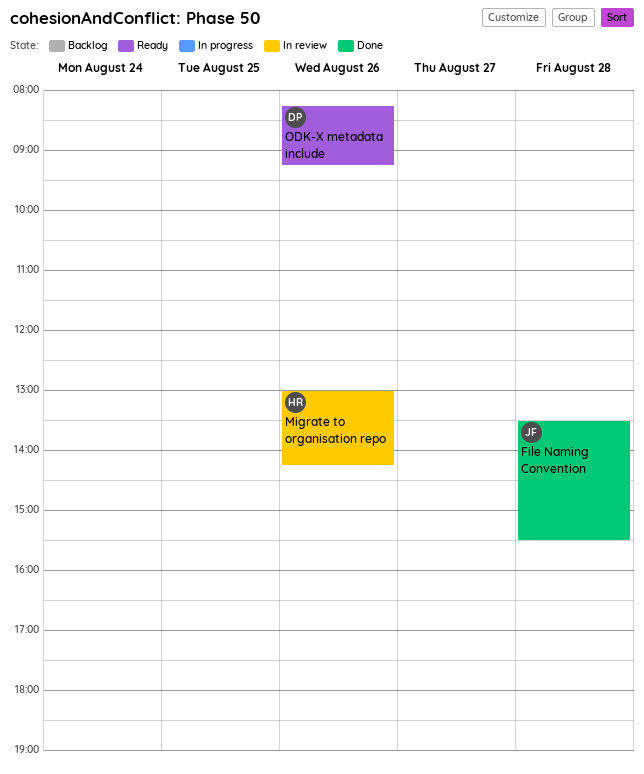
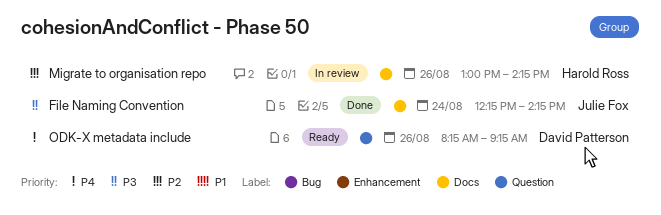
File Naming Convention, day: Aug 28 -> Aug 24
File Naming Convention, begins: 13:30 -> 12:15
File Naming Convention, ends: 15:30 -> 14:15

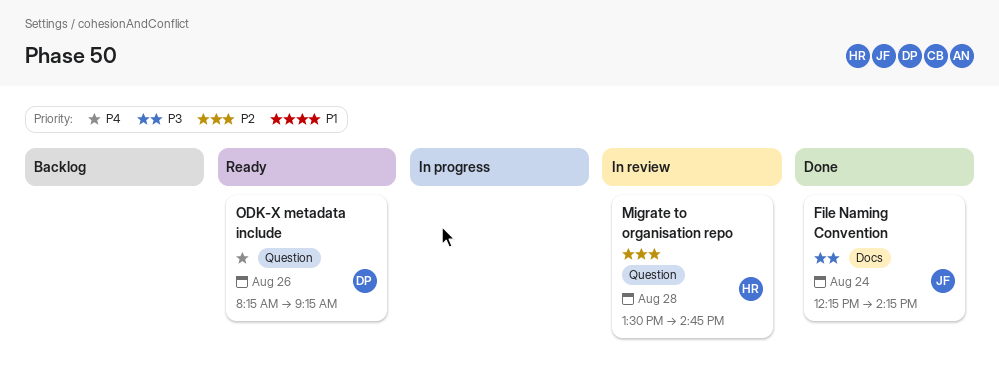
Migrate to organisation repo, label: Docs -> Question
Migrate to organisation repo, day: Aug 26 -> Aug 28
Migrate to organisation repo, begins: 13:00 -> 13:30
Migrate to organisation repo, ends: 14:15 -> 14:45

